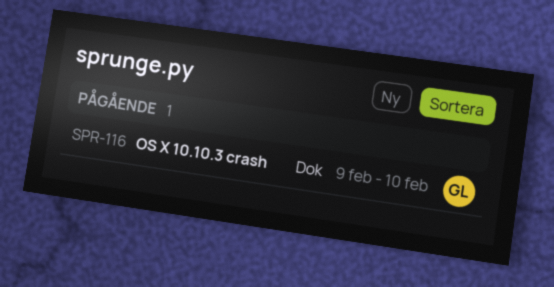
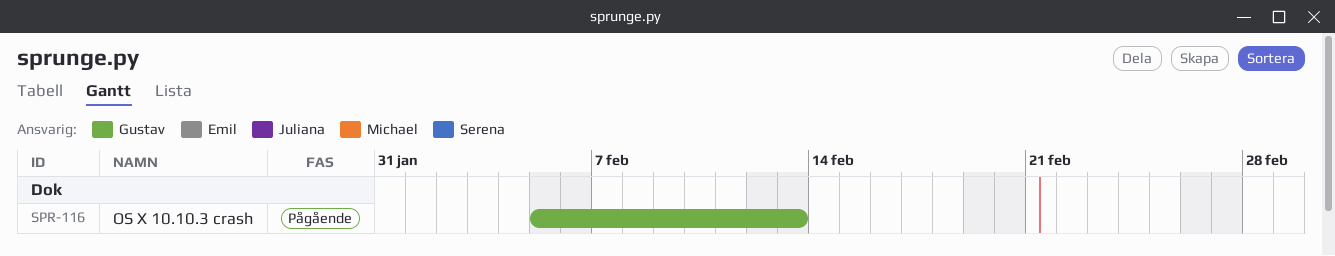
SPR-116, start: Feb 9 -> Feb 5
SPR-116, due: Feb 10 -> Feb 13

